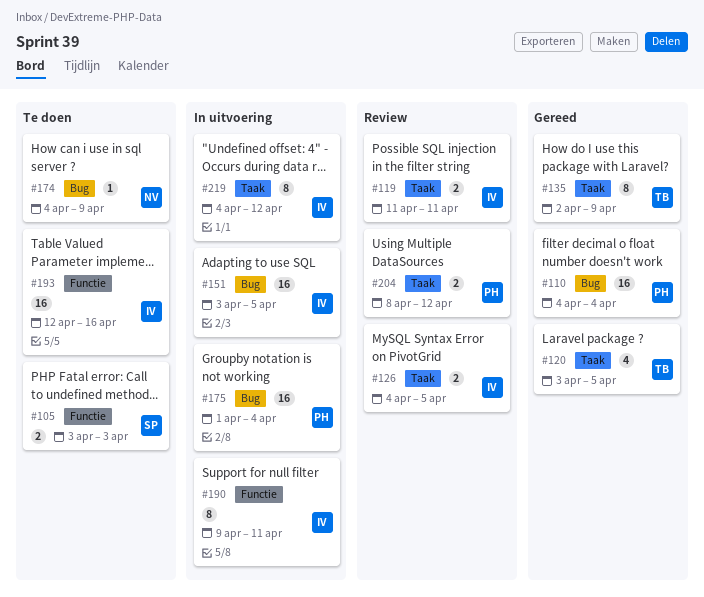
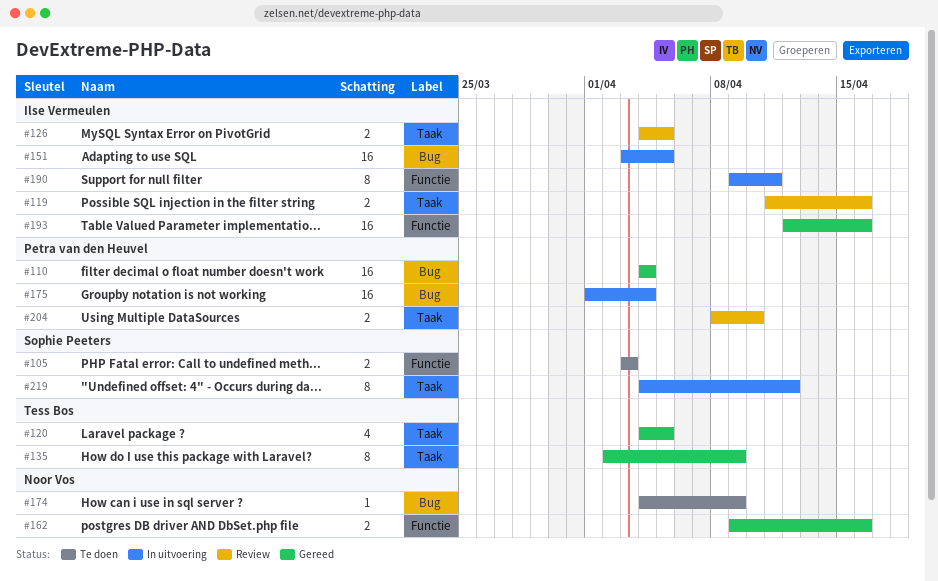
#119, due: Apr 11 -> Apr 16
#120, start: Apr 3 -> Apr 4
#162: none -> present
#193, status: Te doen -> Gereed
#204, due: Apr 12 -> Apr 10
#219, owner: Ilse Vermeulen -> Sophie Peeters

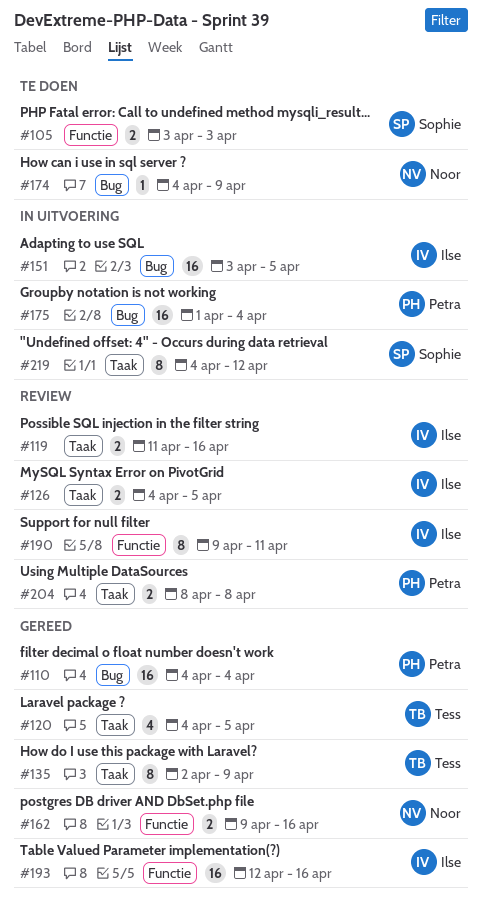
#190, status: In uitvoering -> Review
#204, due: Apr 10 -> Apr 8

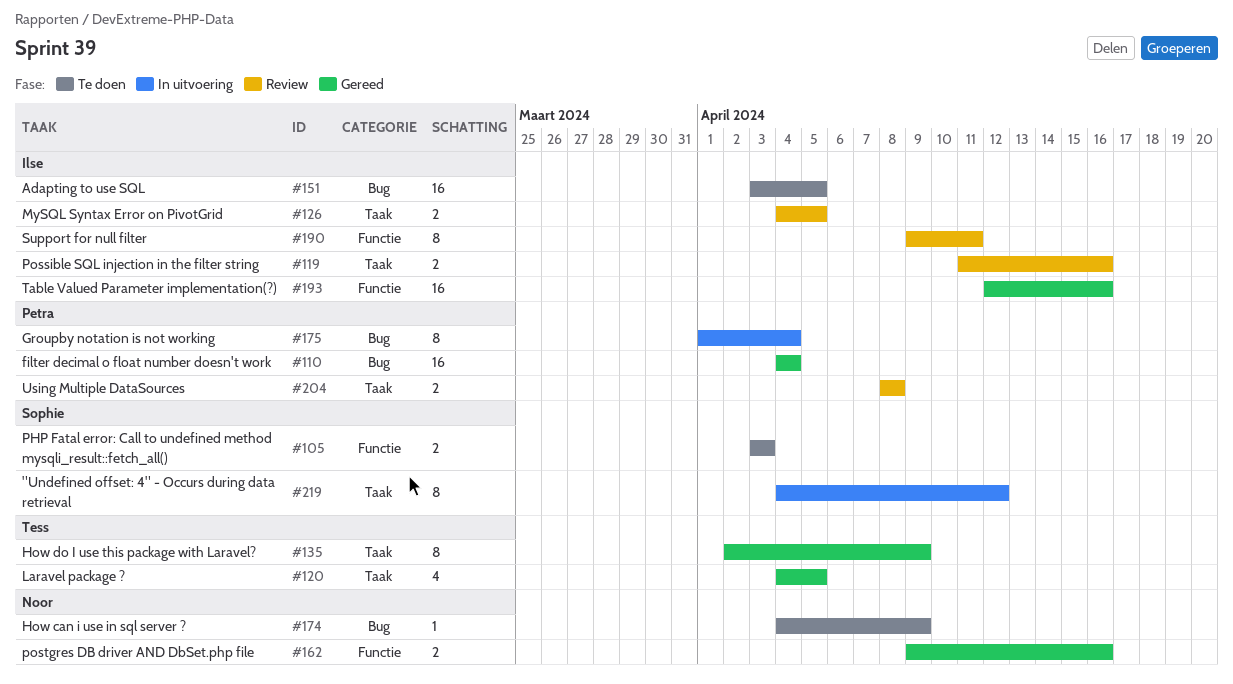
#151, status: In uitvoering -> Te doen
#175, estimate: 16 -> 8

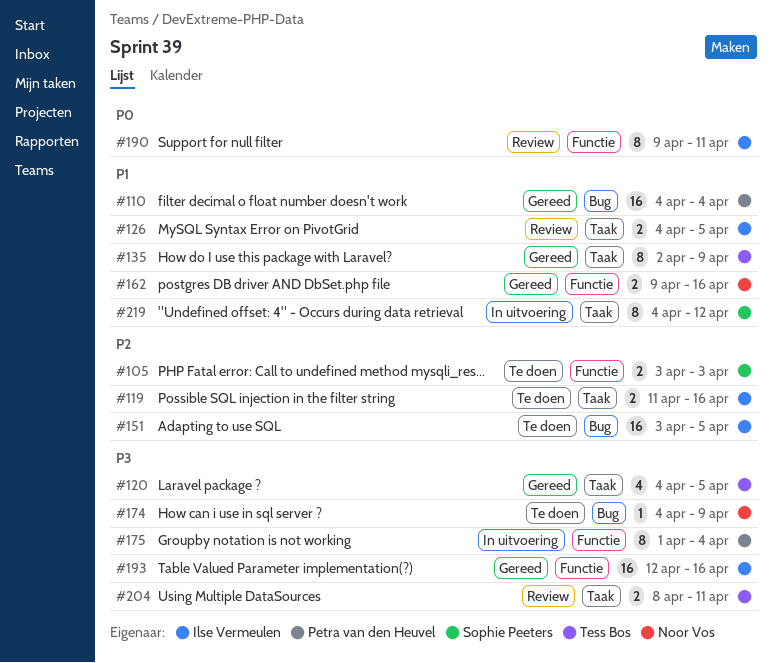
#119, status: Review -> Te doen
#175, label: Bug -> Functie
#204, owner: Petra van den Heuvel -> Tess Bos
#204, due: Apr 8 -> Apr 11

